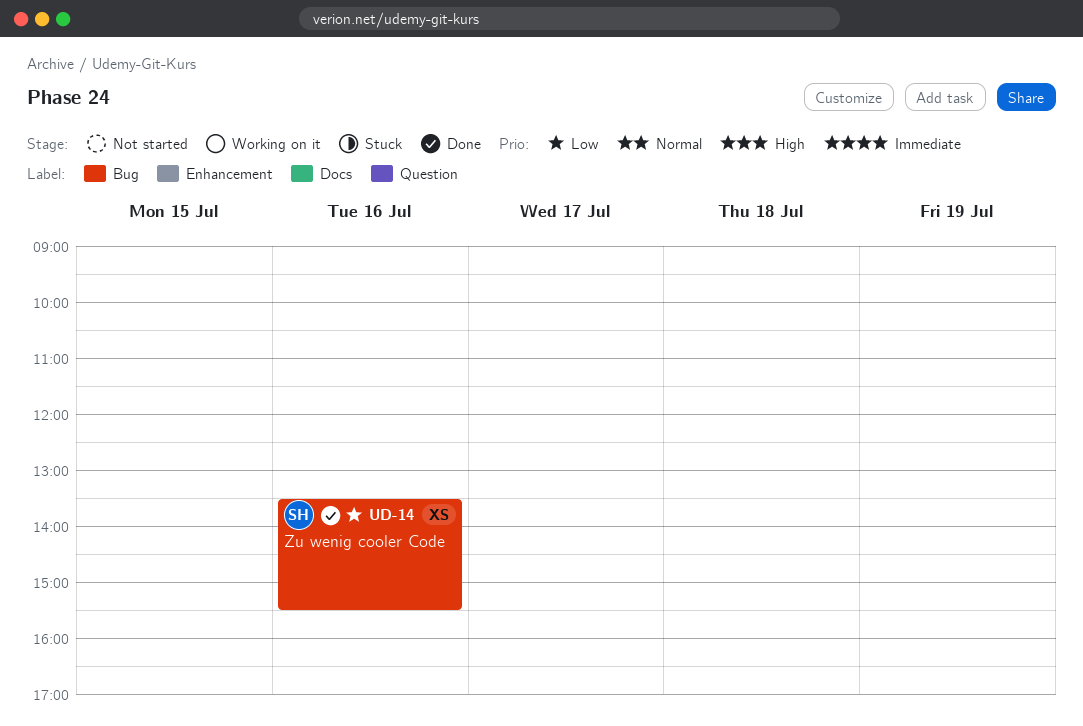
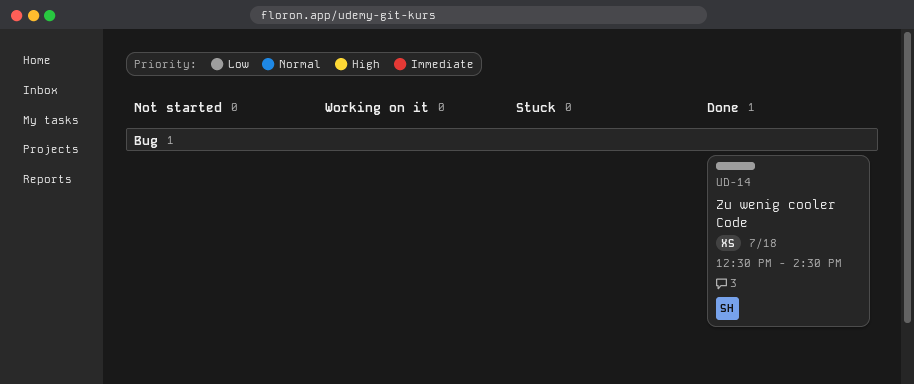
UD-14, day: Jul 16 -> Jul 18
UD-14, begins: 13:30 -> 12:30
UD-14, ends: 15:30 -> 14:30

